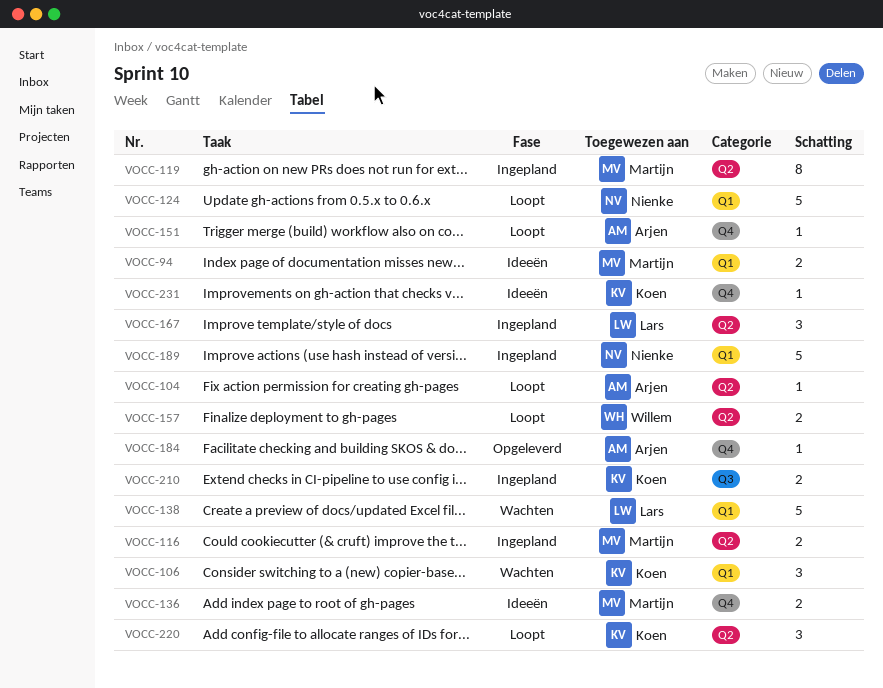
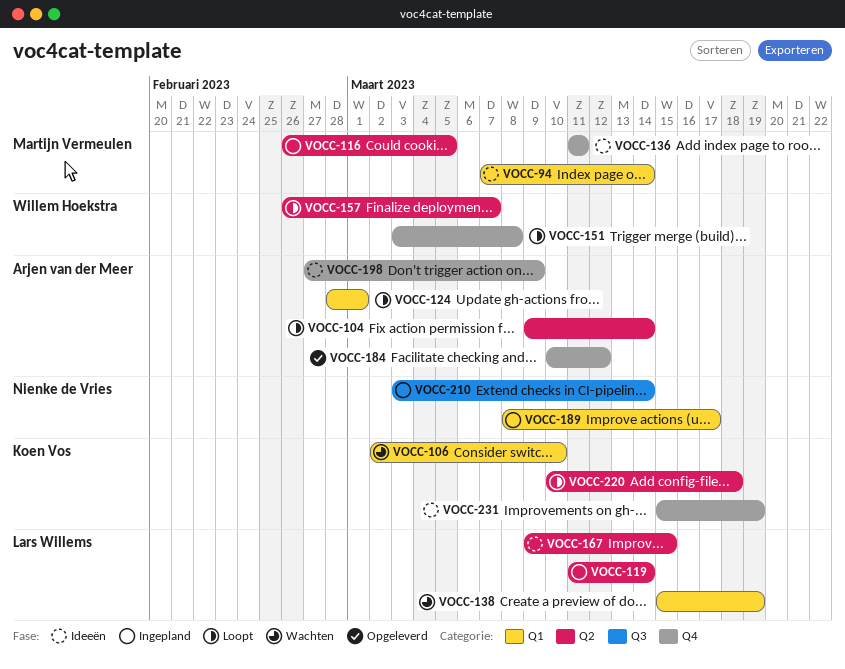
VOCC-119, owner: Martijn Vermeulen -> Lars Willems
VOCC-124, owner: Nienke de Vries -> Arjen van der Meer
VOCC-151, owner: Arjen van der Meer -> Willem Hoekstra
VOCC-167, status: Ingepland -> Ideeën
VOCC-198: none -> present
VOCC-210, owner: Koen Vos -> Nienke de Vries

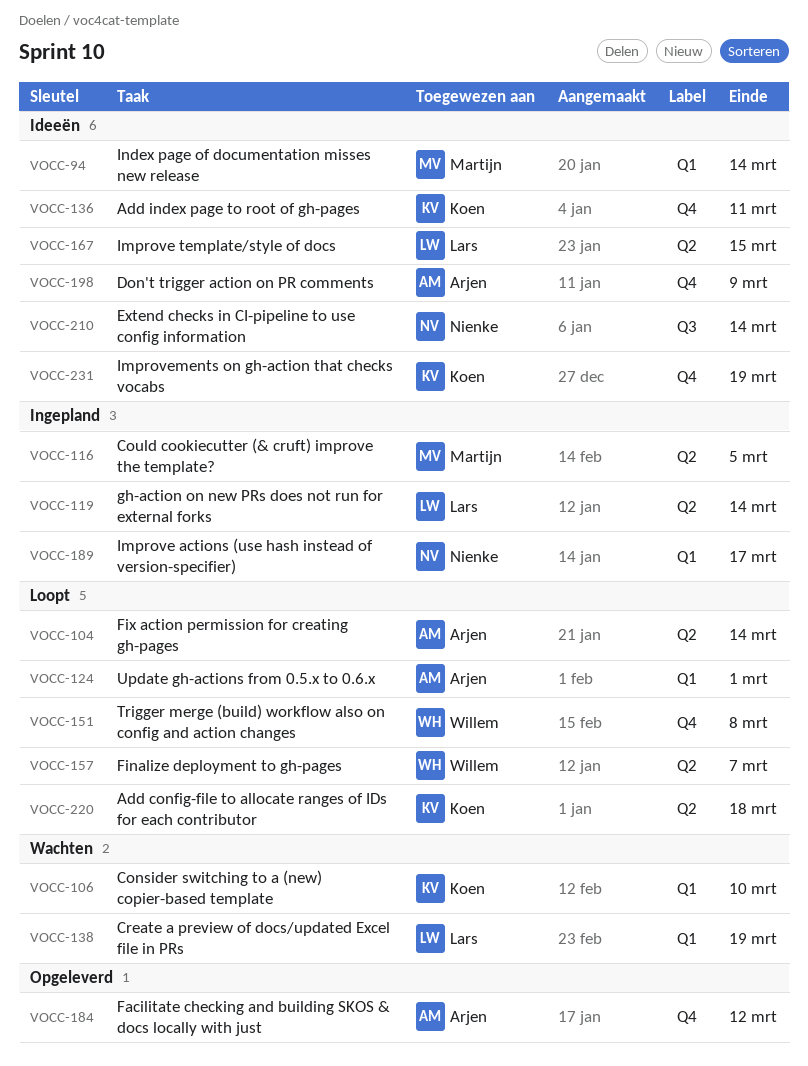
VOCC-136, owner: Martijn Vermeulen -> Koen Vos
VOCC-210, status: Ingepland -> Ideeën

